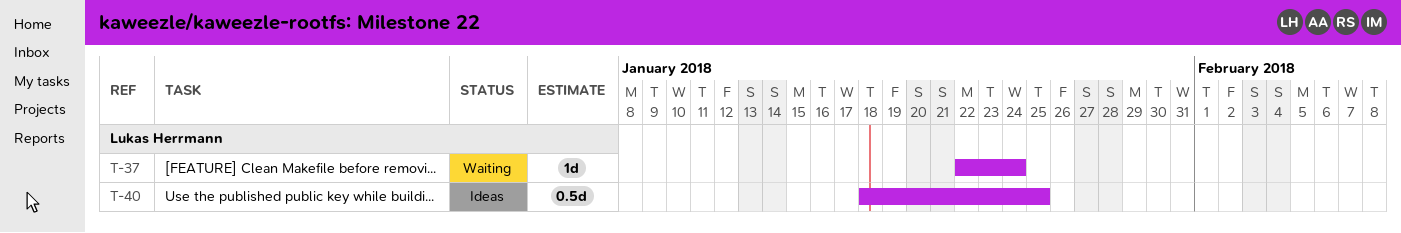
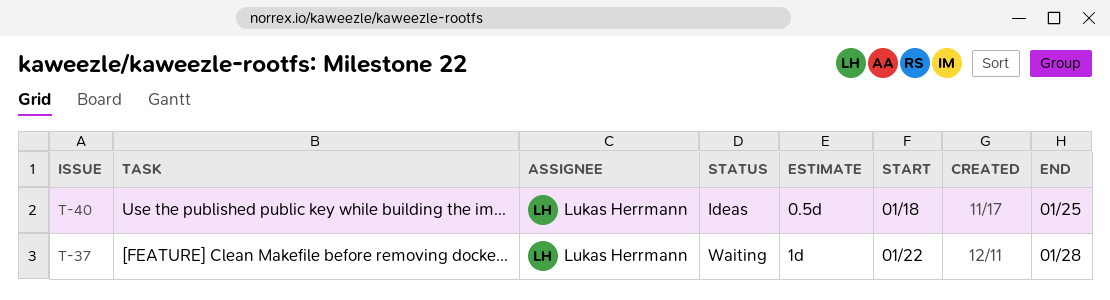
T-37, due: Jan 24 -> Jan 28

